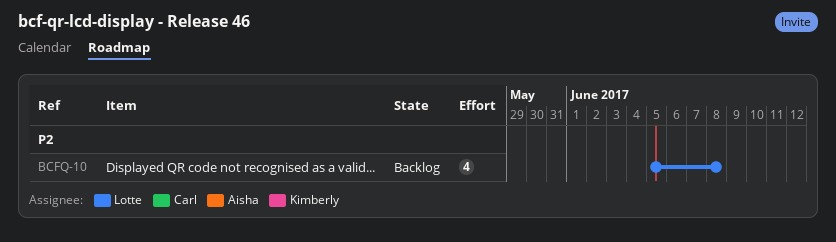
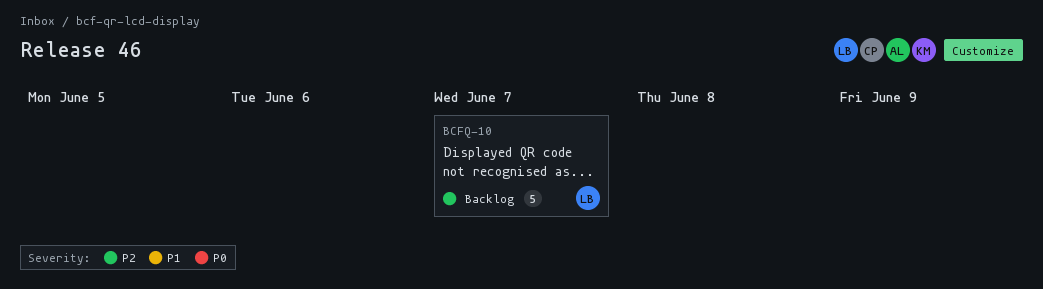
BCFQ-10, estimate: 4 -> 5
BCFQ-10, due: Jun 8 -> Jun 7

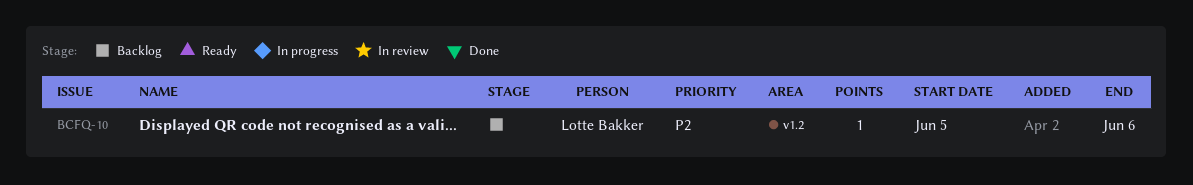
BCFQ-10, estimate: 5 -> 1
BCFQ-10, due: Jun 7 -> Jun 6

